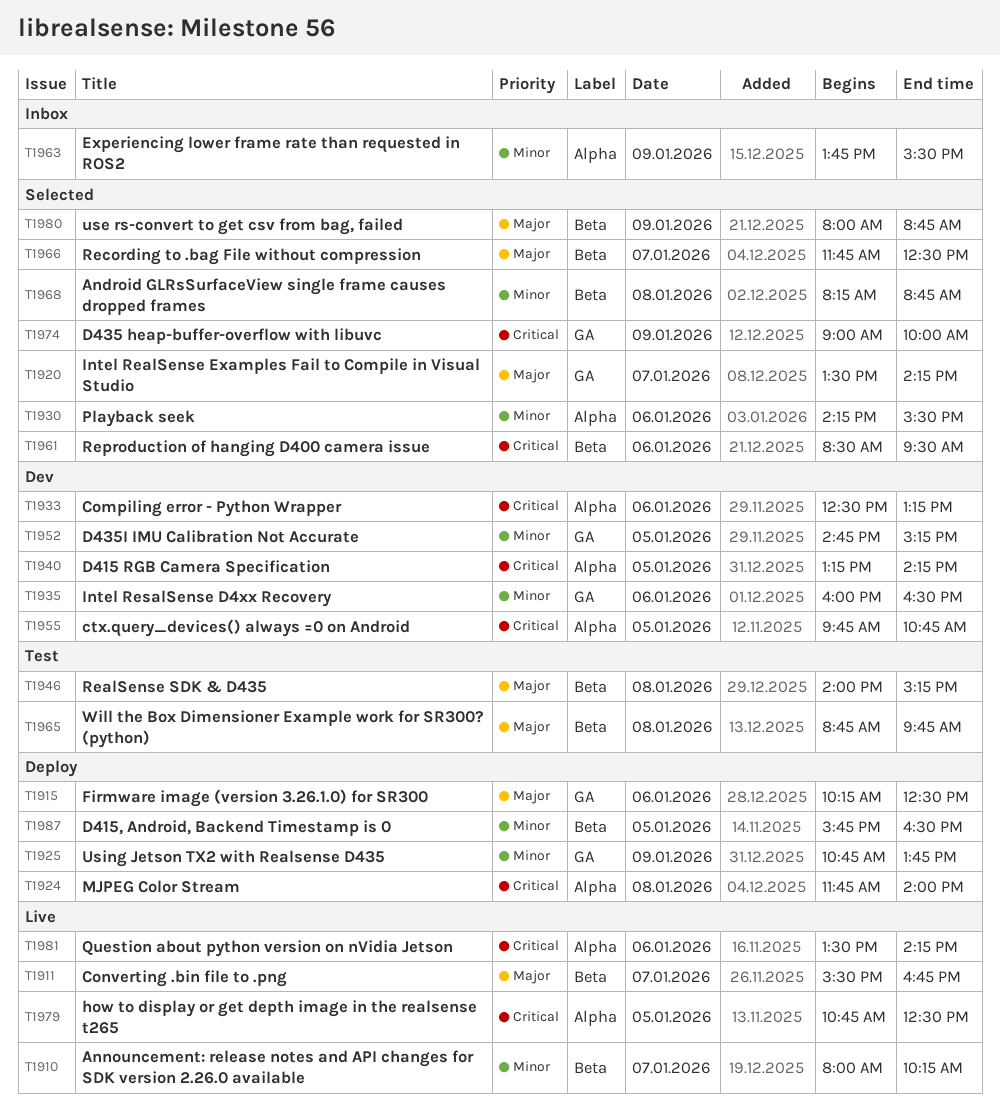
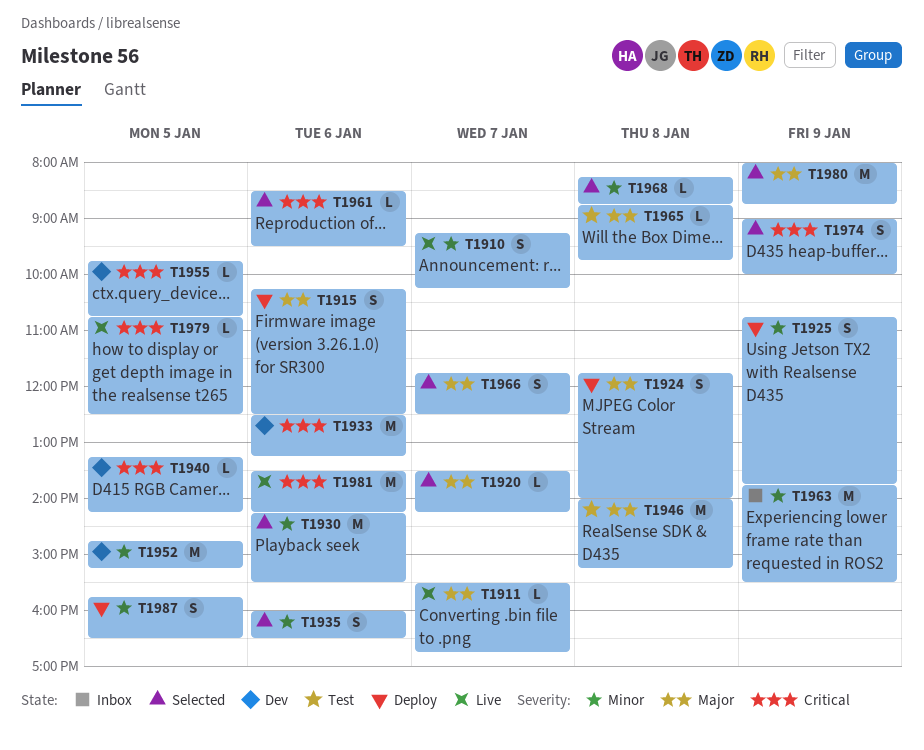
T1910, begins: 08:00 -> 09:15
T1924, priority: Critical -> Major
T1935, status: Dev -> Selected

